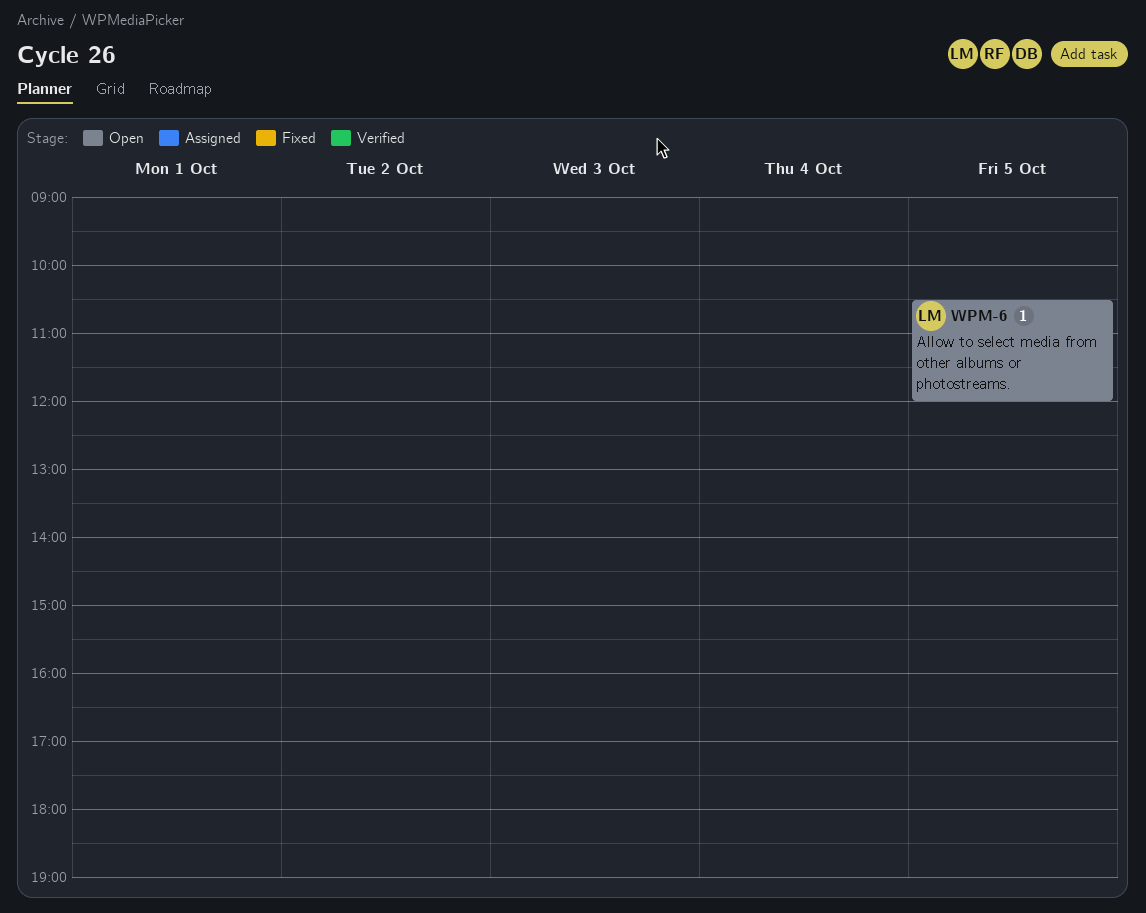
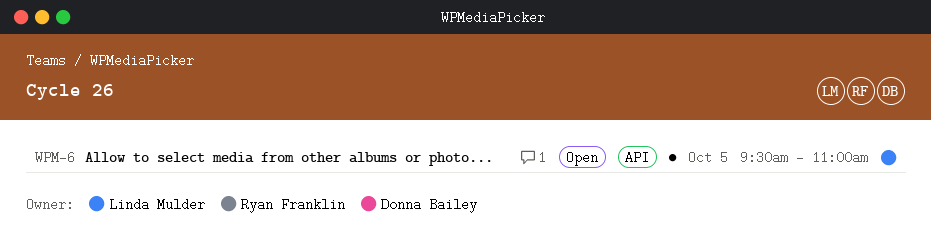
WPM-6, begins: 10:30 -> 09:30
WPM-6, ends: 12:00 -> 11:00

